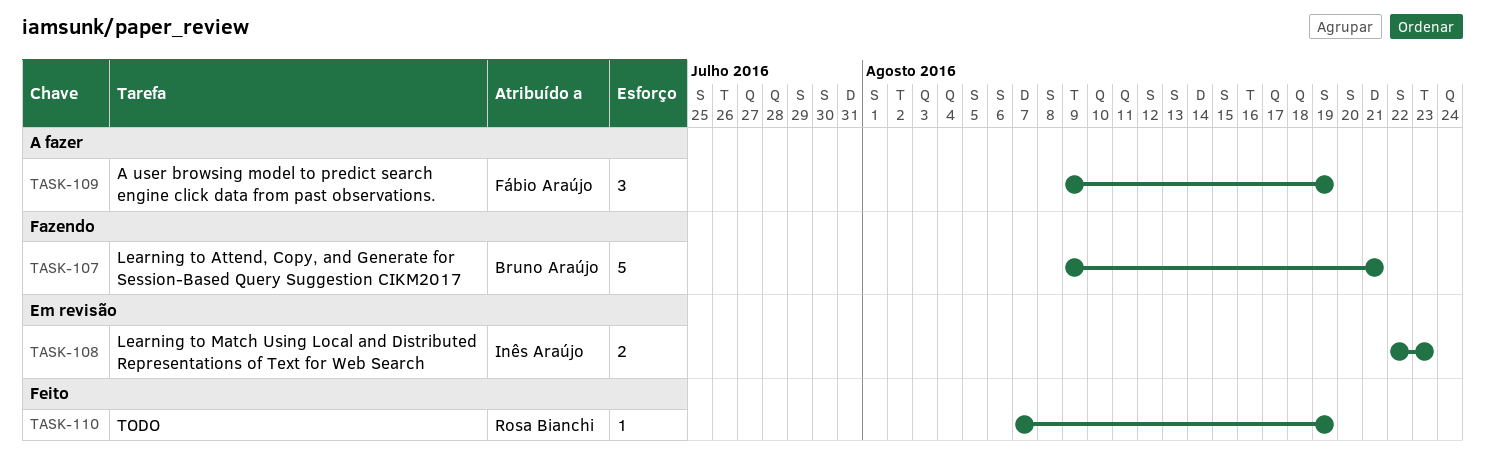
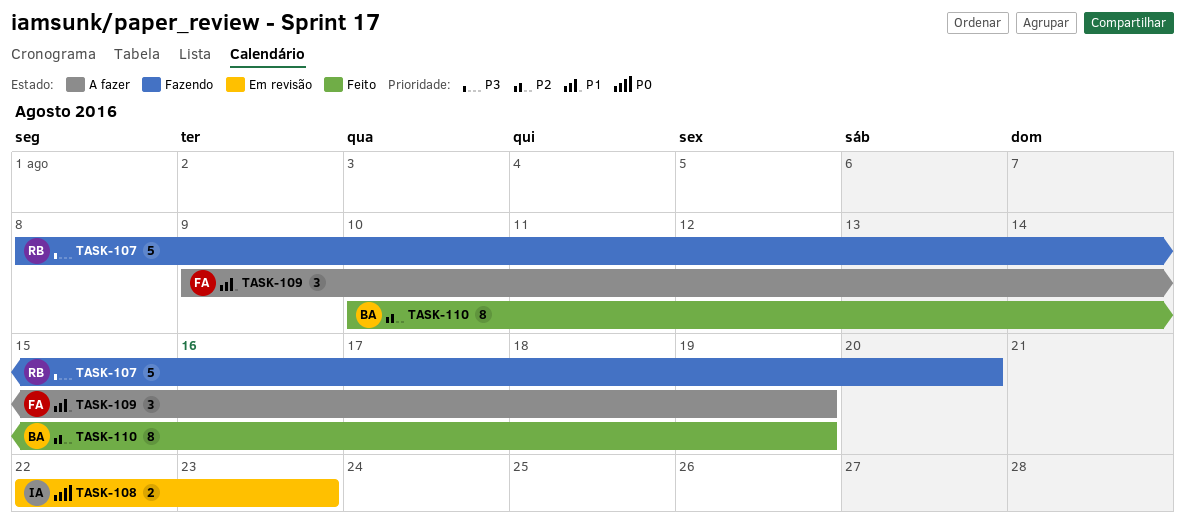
TASK-107, owner: Bruno Araújo -> Rosa Bianchi
TASK-107, start: Aug 9 -> Aug 8
TASK-107, due: Aug 21 -> Aug 20
TASK-110, owner: Rosa Bianchi -> Bruno Araújo
TASK-110, estimate: 1 -> 8
TASK-110, start: Aug 7 -> Aug 10

